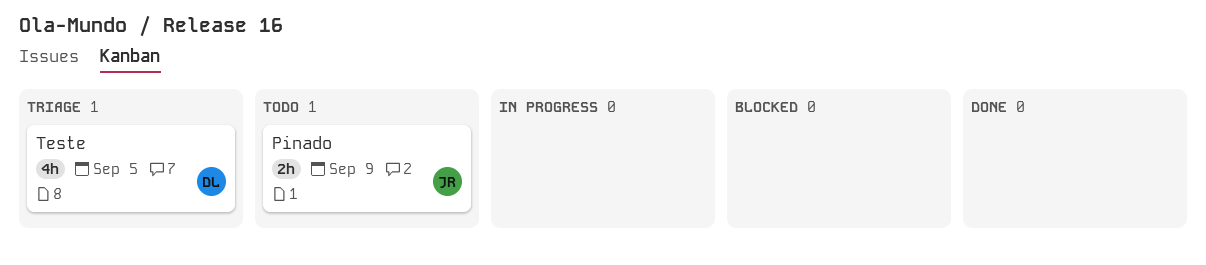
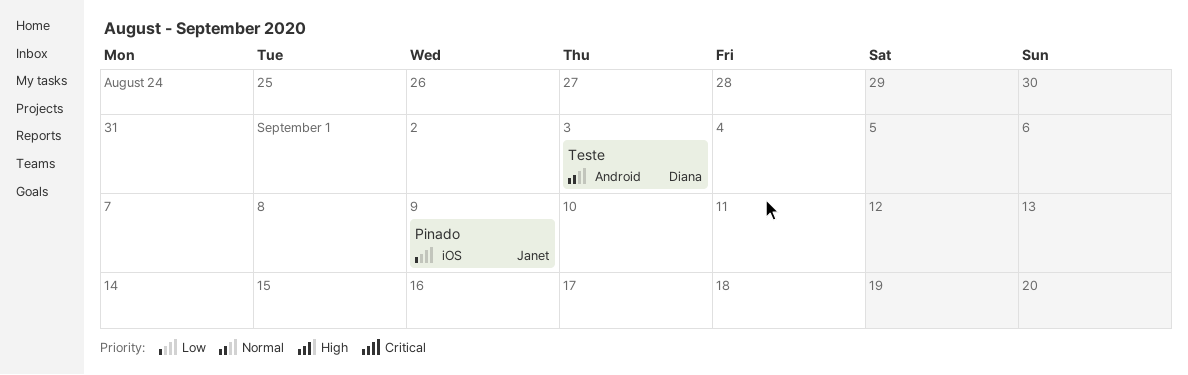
Teste, due: Sep 5 -> Sep 3

